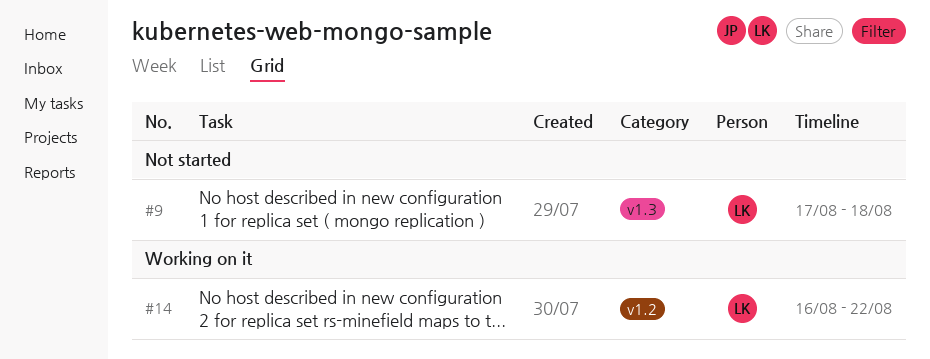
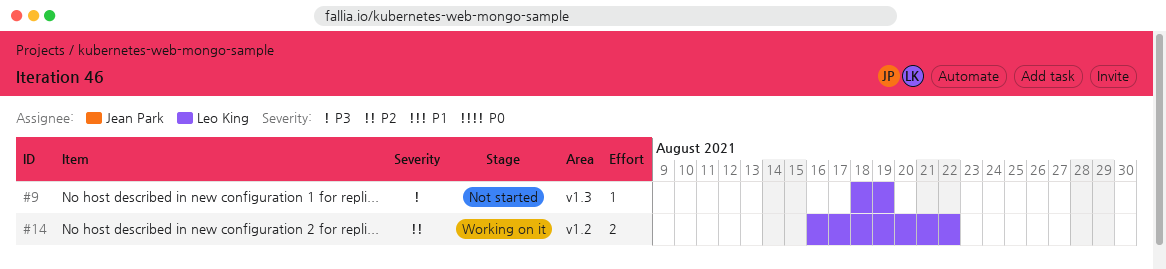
#9, start: Aug 17 -> Aug 18
#9, due: Aug 18 -> Aug 19

